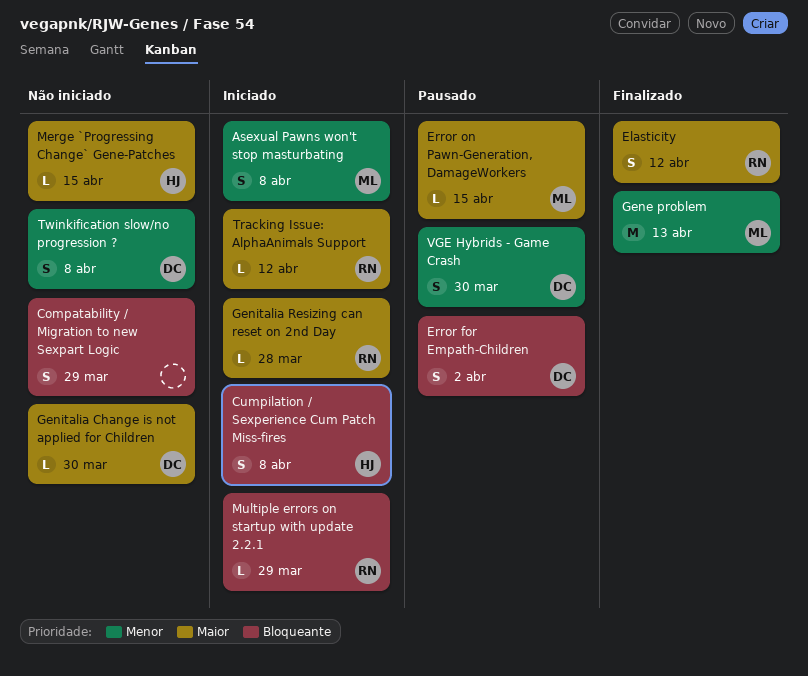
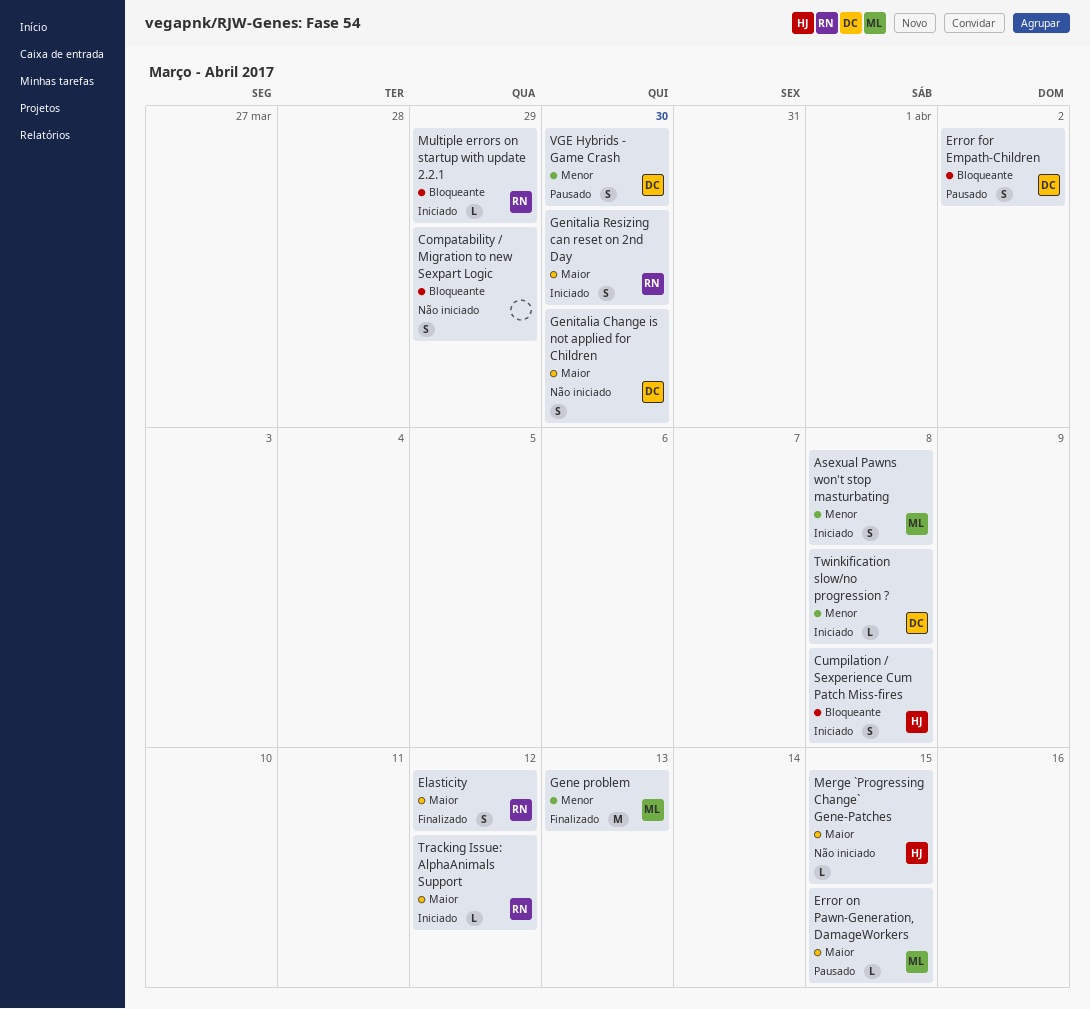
Genitalia Change is not applied for Children, estimate: L -> S
Genitalia Resizing can reset on 2nd Day, estimate: L -> S
Genitalia Resizing can reset on 2nd Day, due: Mar 28 -> Mar 30
Twinkification slow/no progression ?, status: Não iniciado -> Iniciado
Twinkification slow/no progression ?, estimate: S -> L

